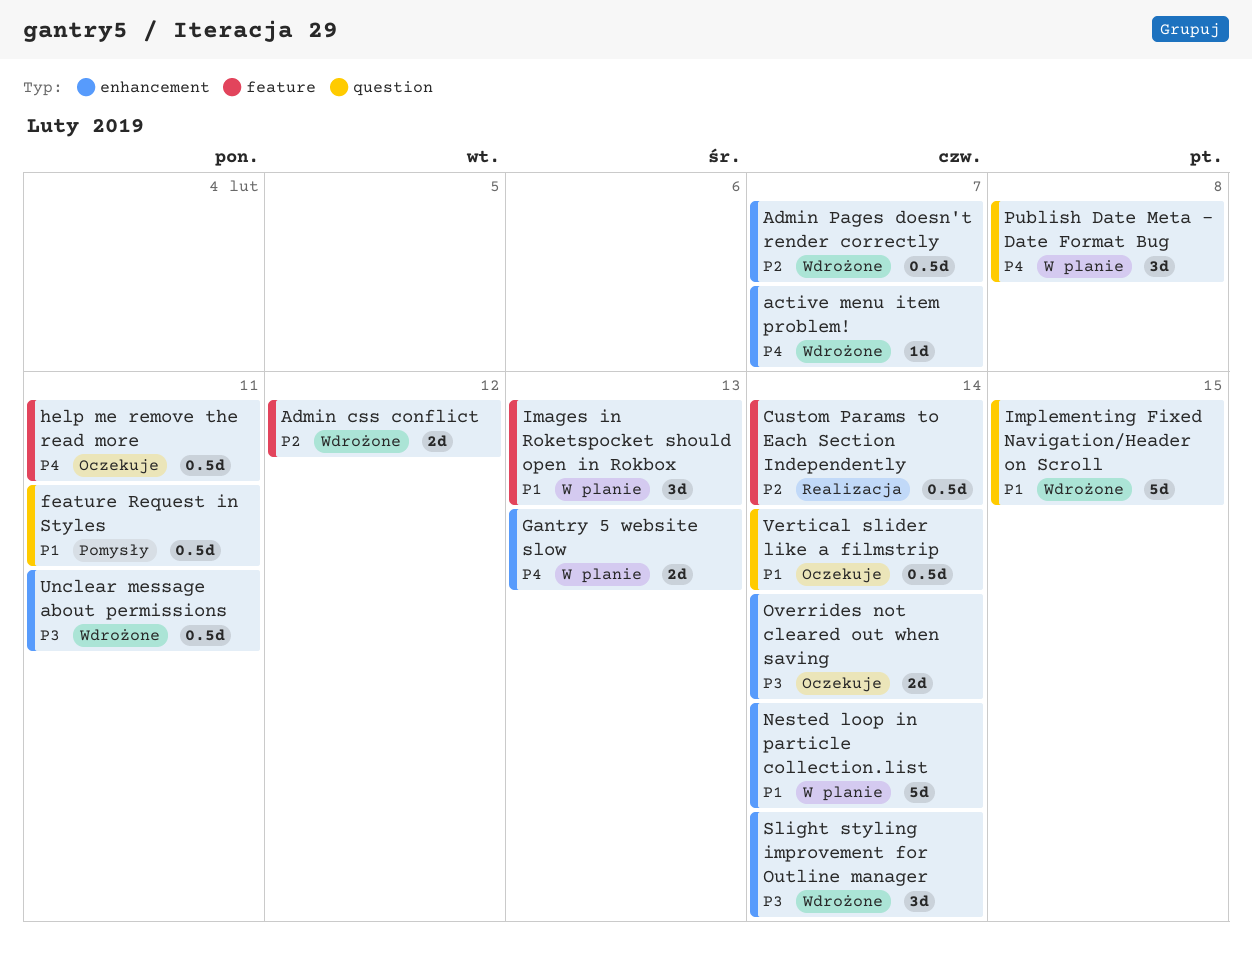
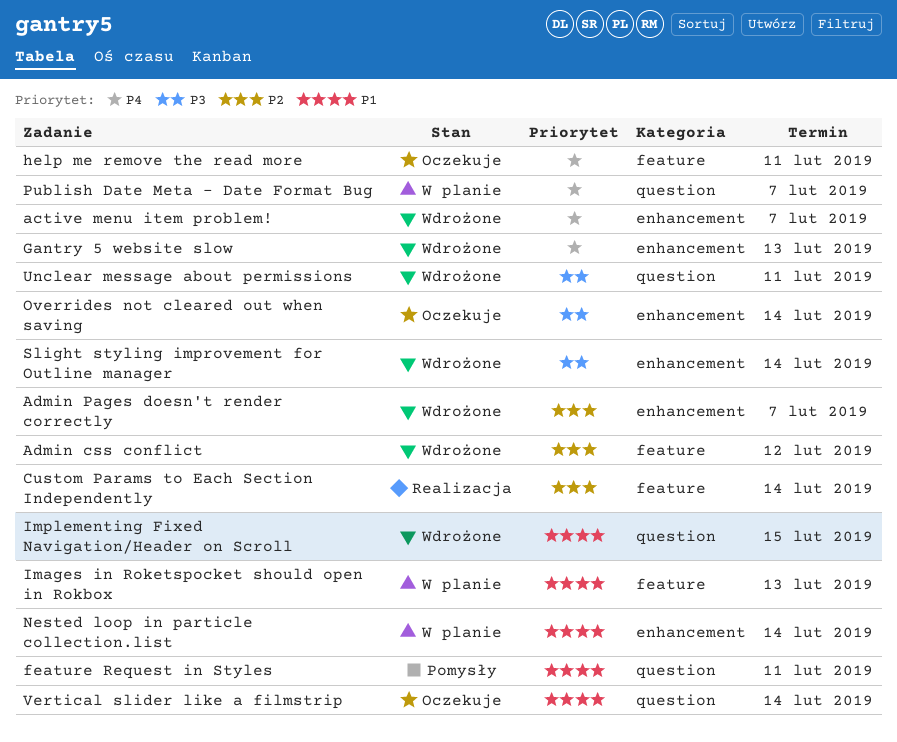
Gantry 5 website slow, status: W planie -> Wdrożone
Publish Date Meta - Date Format Bug, due: Feb 8 -> Feb 7
Unclear message about permissions, label: enhancement -> question

